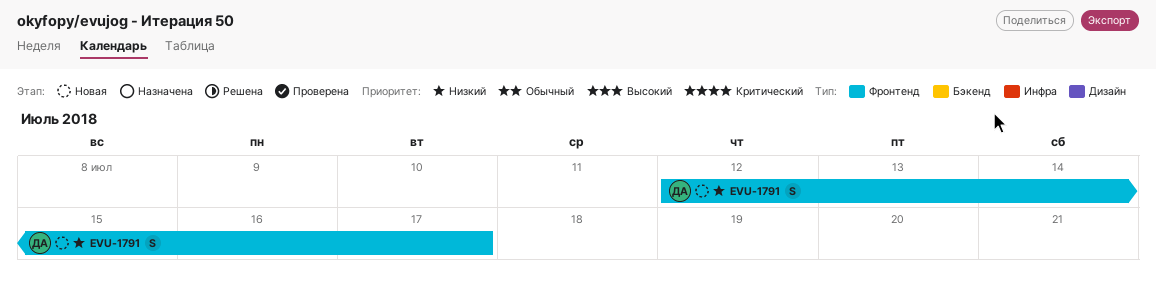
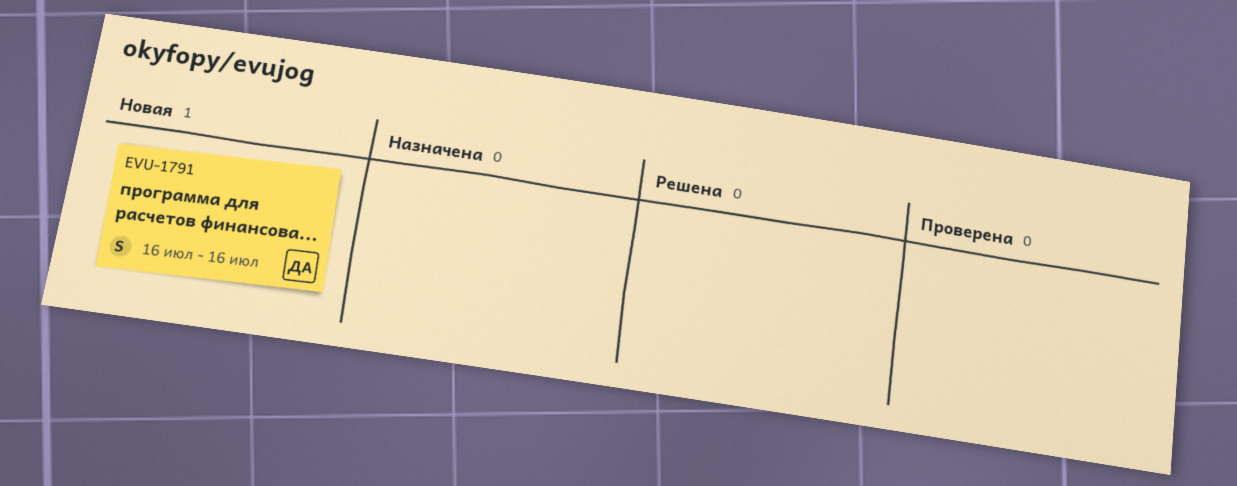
EVU-1791, start: Jul 12 -> Jul 16
EVU-1791, due: Jul 17 -> Jul 16

